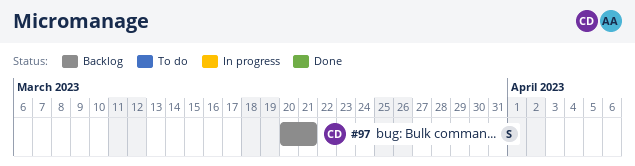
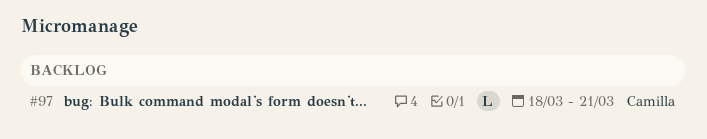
#97, estimate: S -> L
#97, start: Mar 20 -> Mar 18

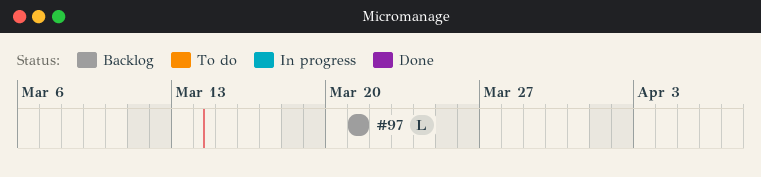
#97, start: Mar 18 -> Mar 21

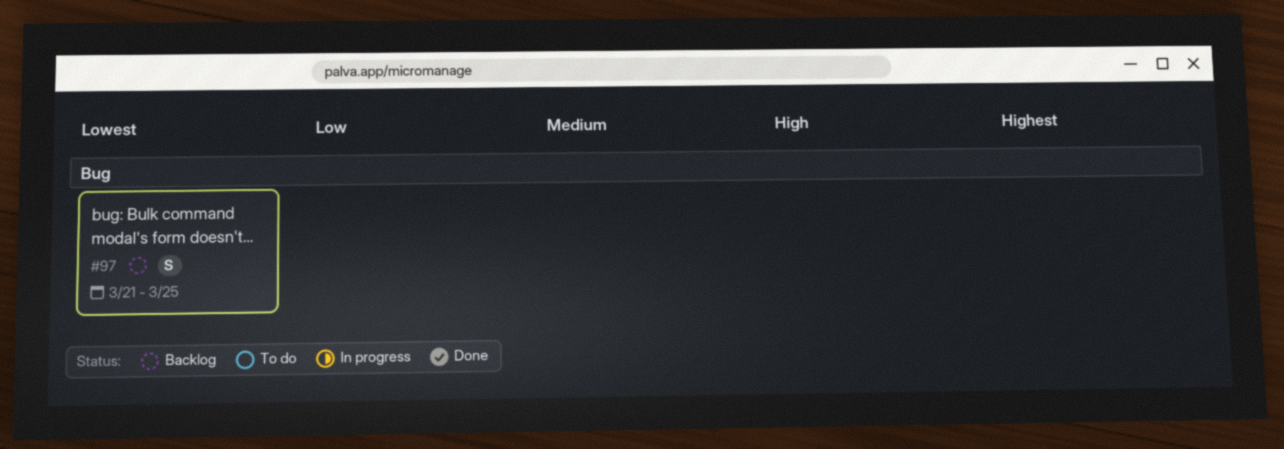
#97, estimate: L -> S
#97, due: Mar 21 -> Mar 25

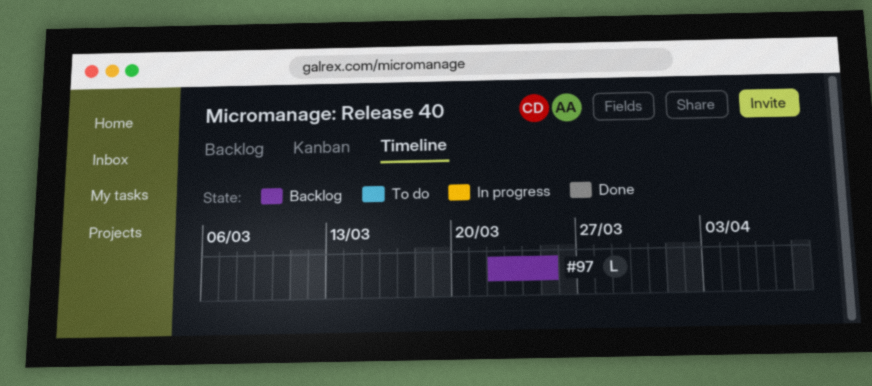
#97, estimate: S -> L
#97, start: Mar 21 -> Mar 22

